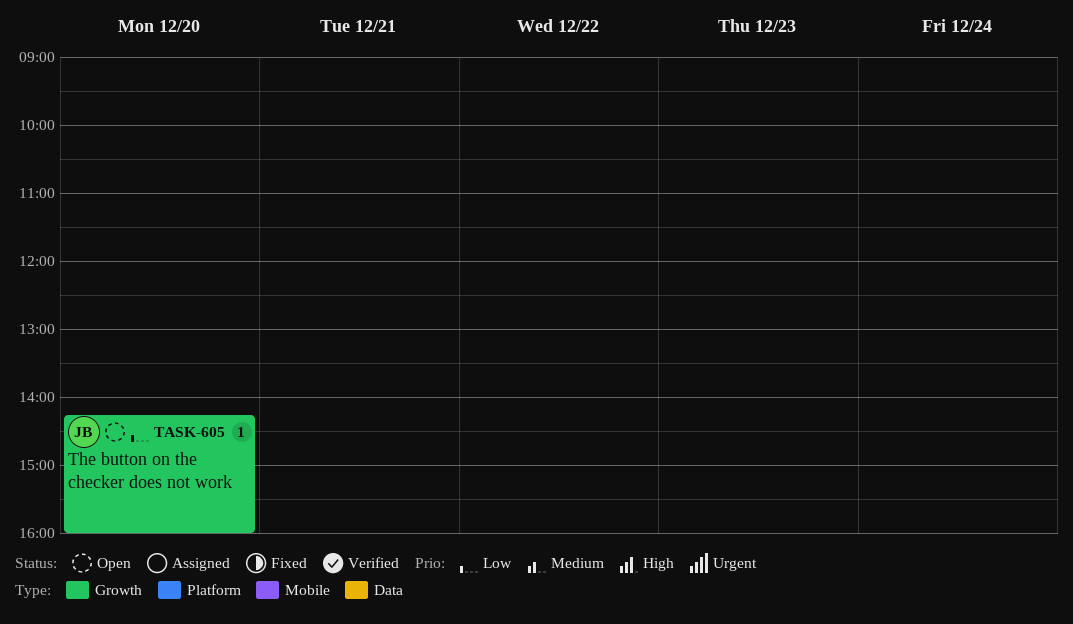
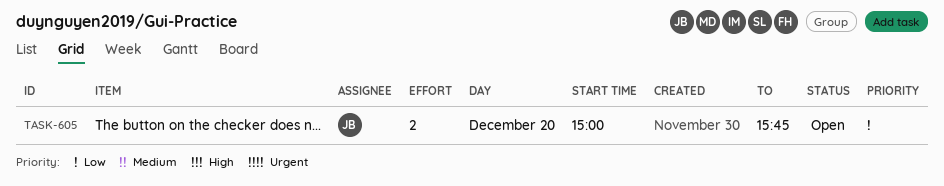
TASK-605, estimate: 1 -> 2
TASK-605, begins: 14:15 -> 15:00
TASK-605, ends: 16:00 -> 15:45

